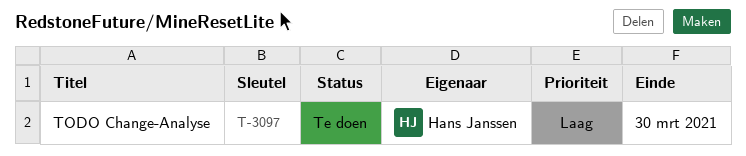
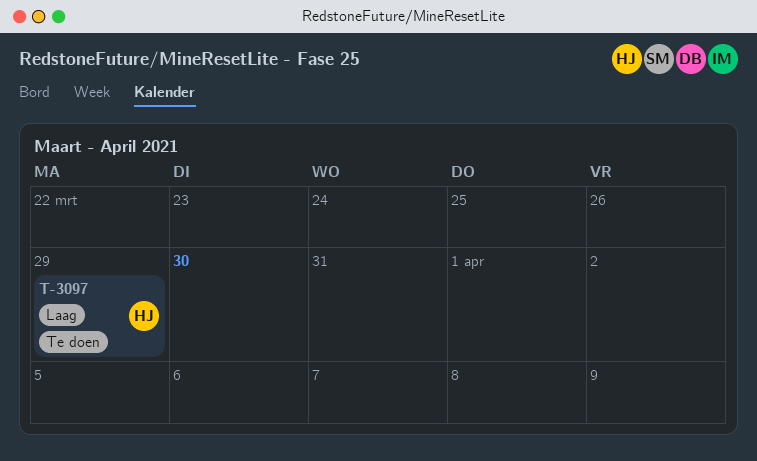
T-3097, due: Mar 30 -> Mar 29

